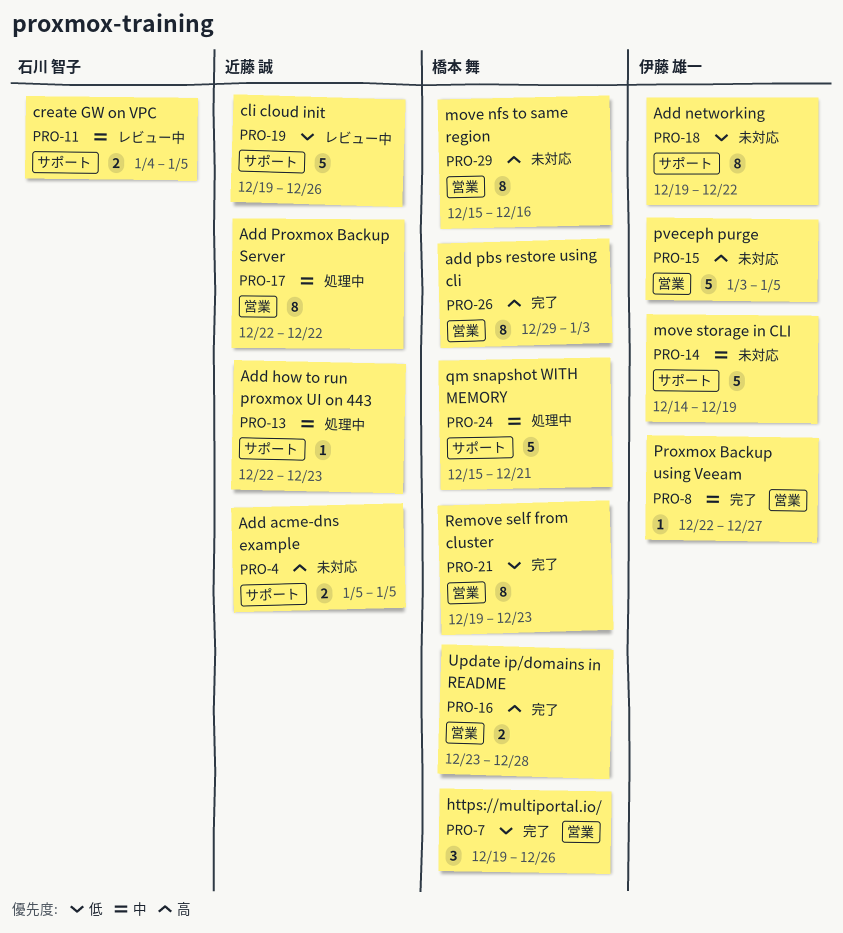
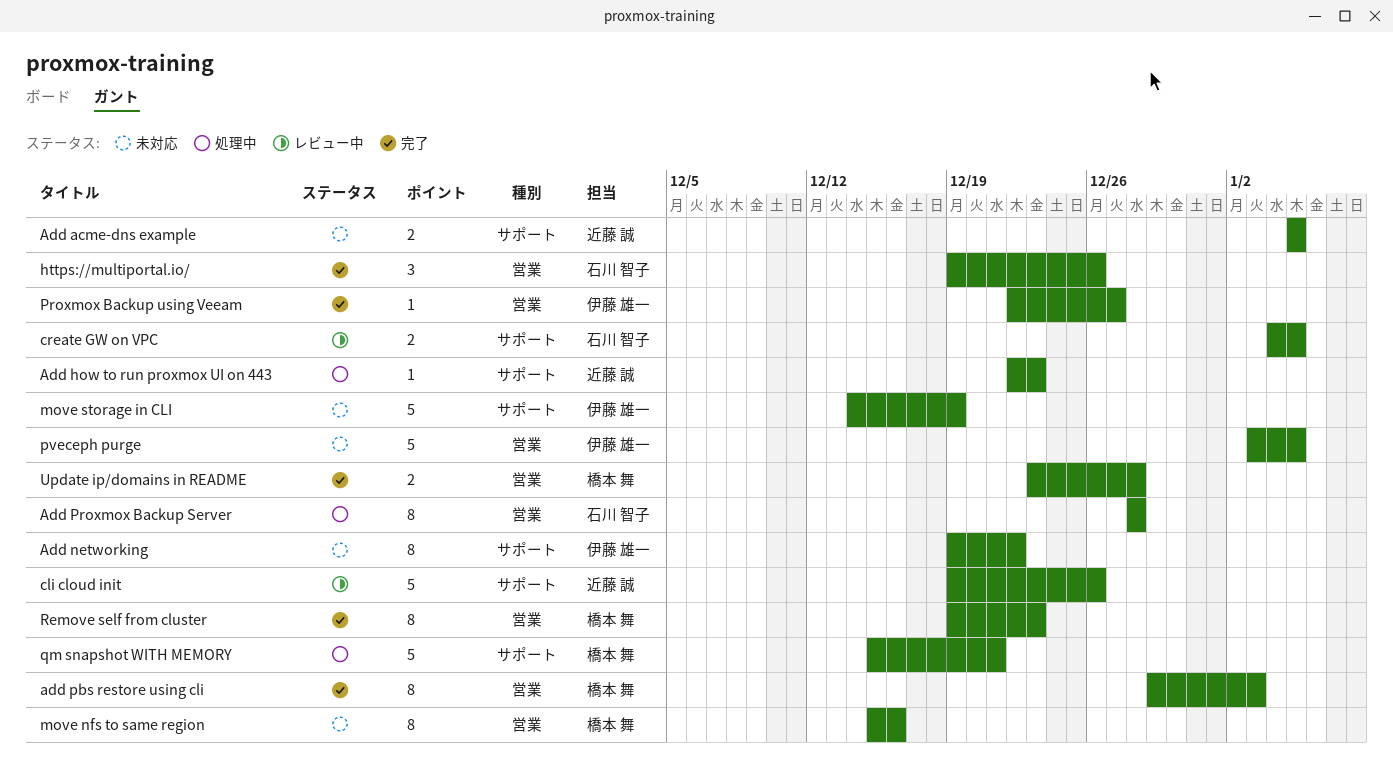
Add Proxmox Backup Server, owner: 近藤 誠 -> 石川 智子
Add Proxmox Backup Server, start: Dec 22 -> Dec 28
Add Proxmox Backup Server, due: Dec 22 -> Dec 28
https://multiportal.io/, owner: 橋本 舞 -> 石川 智子

